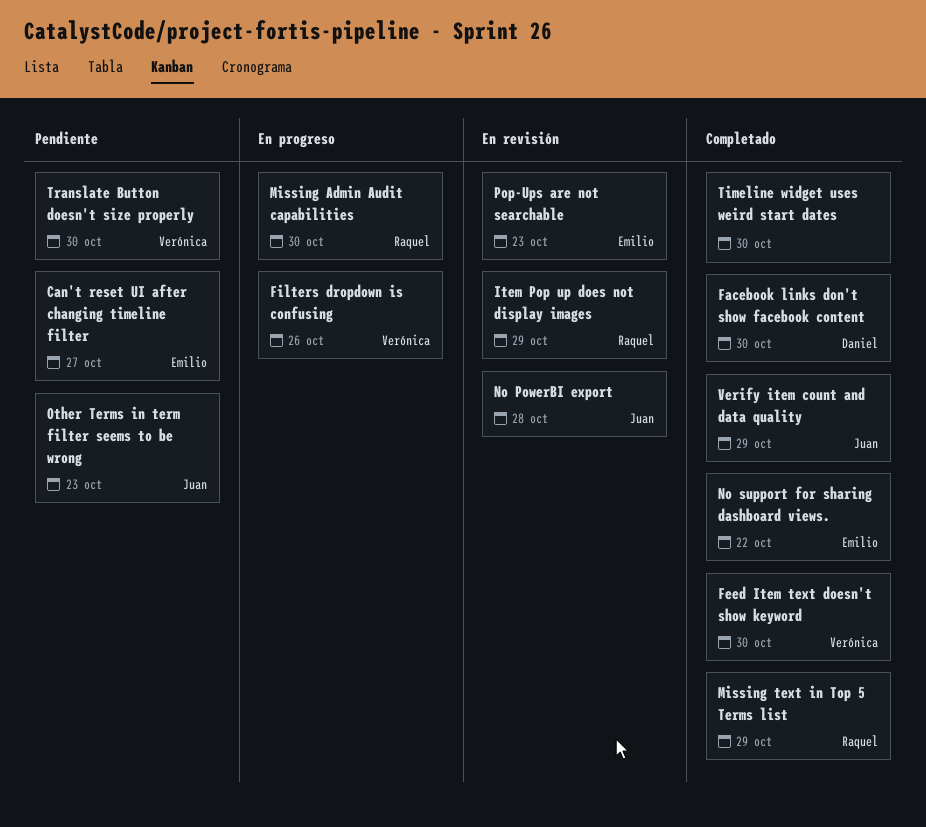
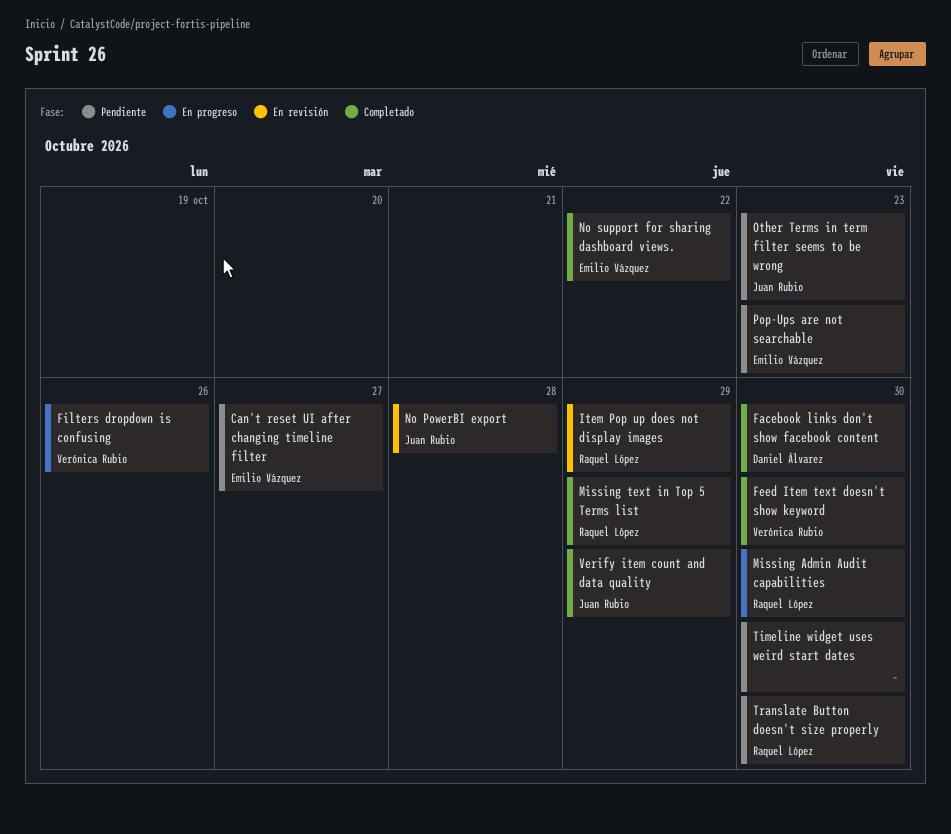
Pop-Ups are not searchable, status: En revisión -> Pendiente
Timeline widget uses weird start dates, status: Completado -> Pendiente
Translate Button doesn't size properly, owner: Verónica Rubio -> Raquel López

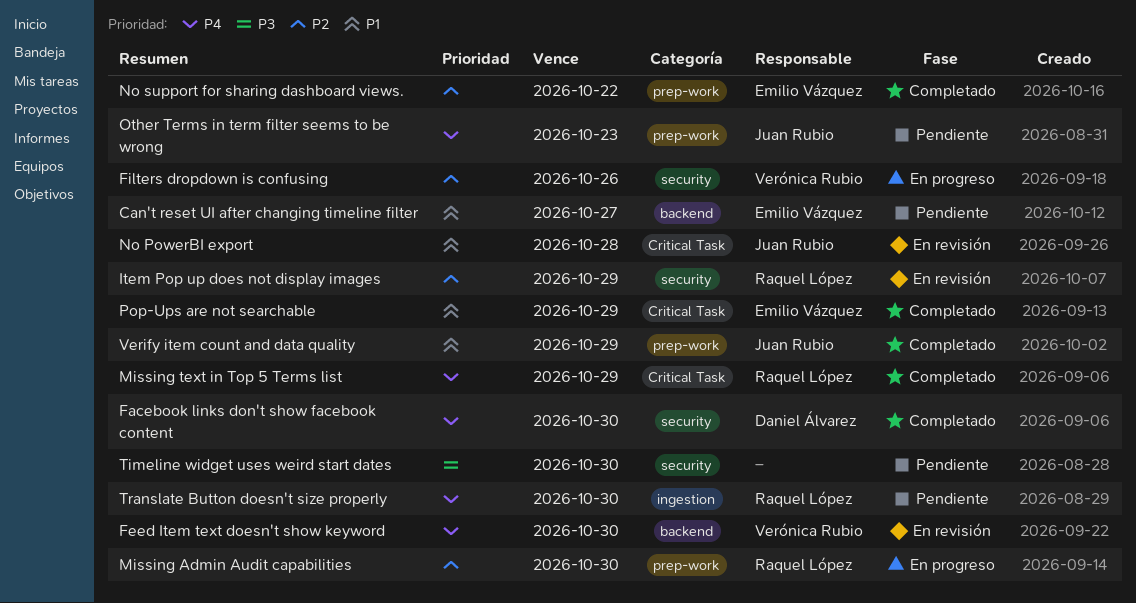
Feed Item text doesn't show keyword, status: Completado -> En revisión
Pop-Ups are not searchable, status: Pendiente -> Completado
Pop-Ups are not searchable, due: Oct 23 -> Oct 29

